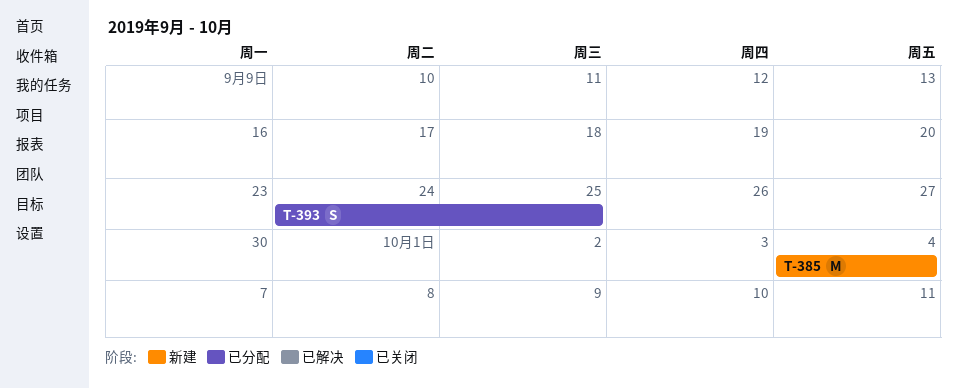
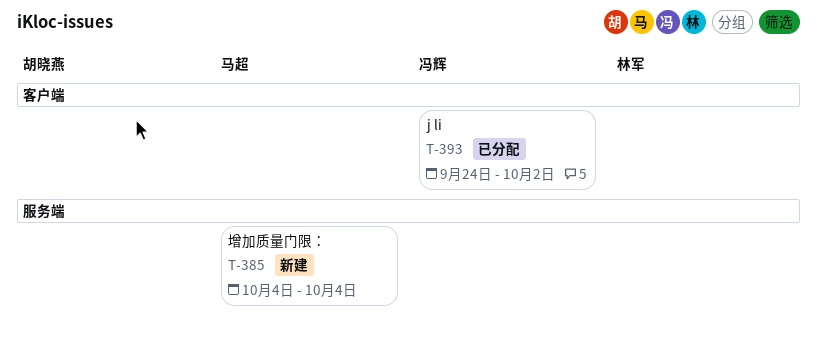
T-393, due: Sep 25 -> Oct 2

